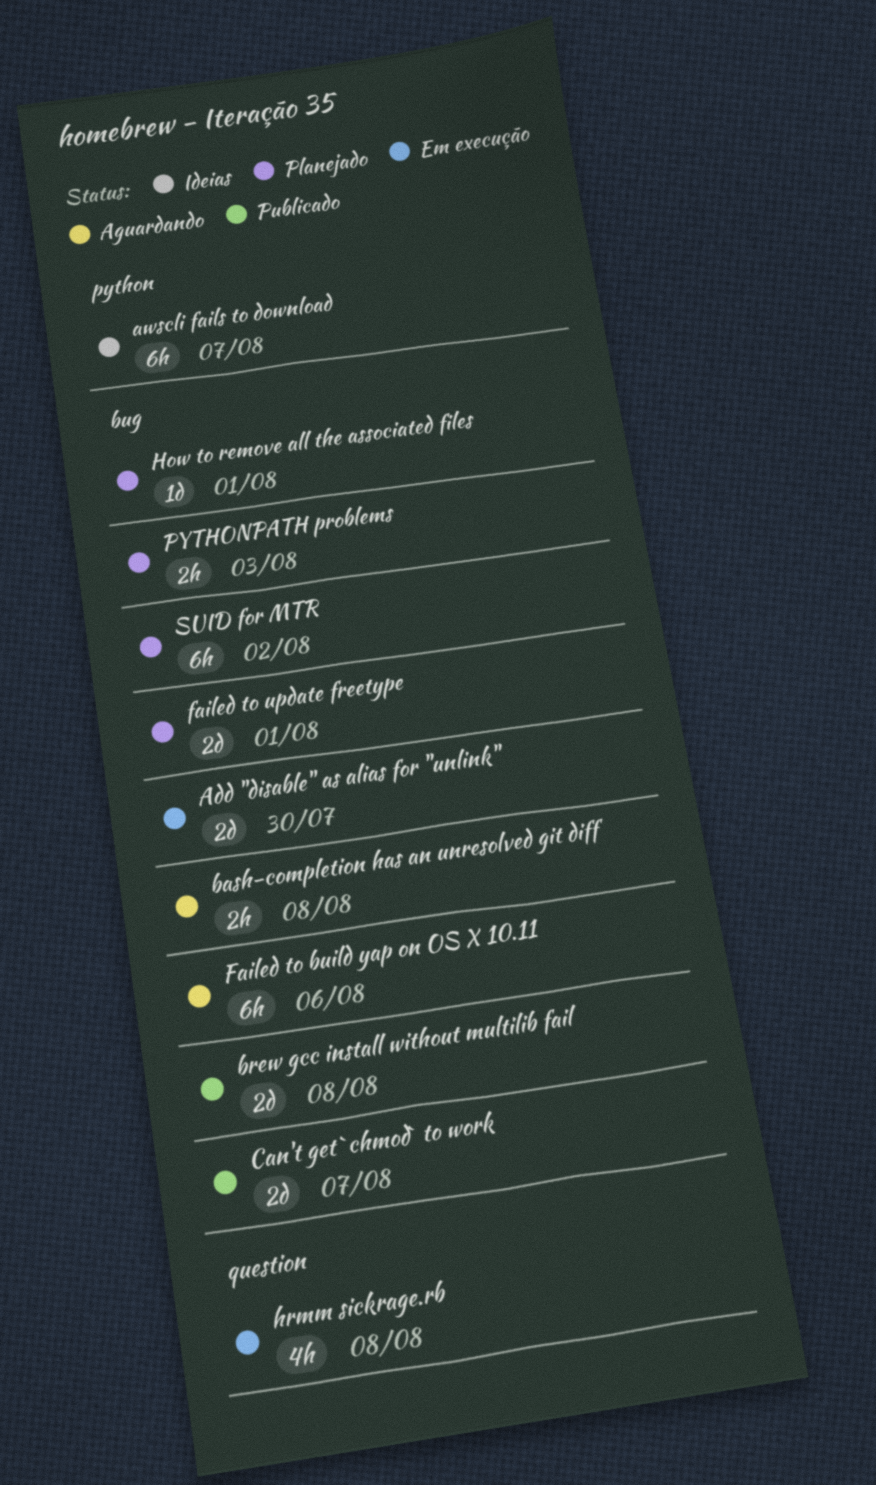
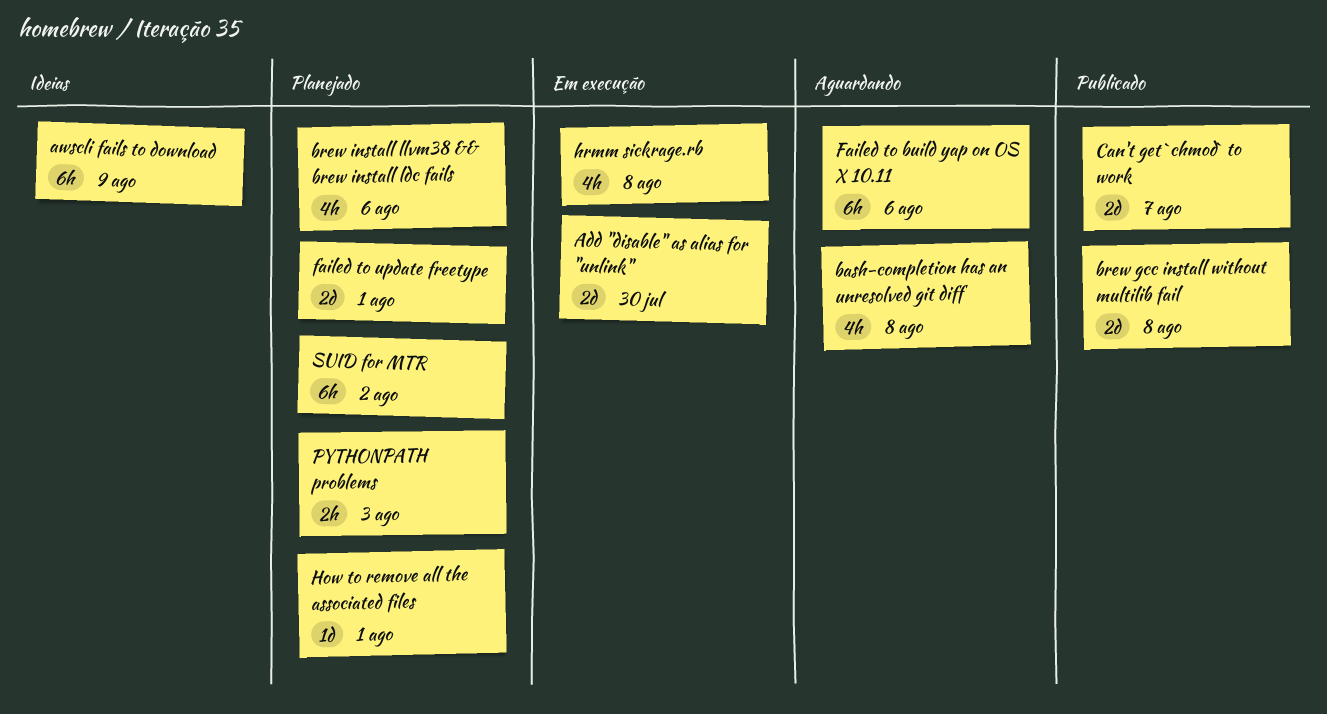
awscli fails to download, due: Aug 7 -> Aug 9
bash-completion has an unresolved git diff, estimate: 2h -> 4h
brew install llvm38 && brew install ldc fails: none -> present

